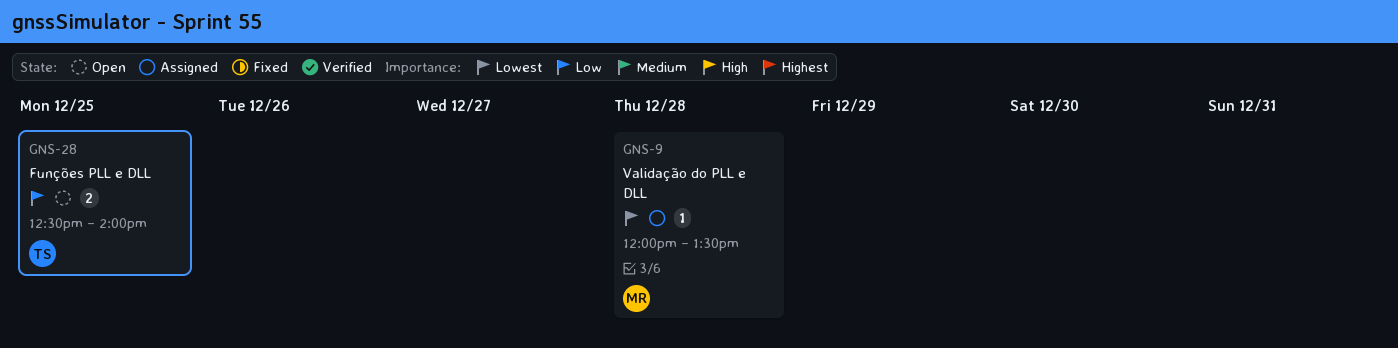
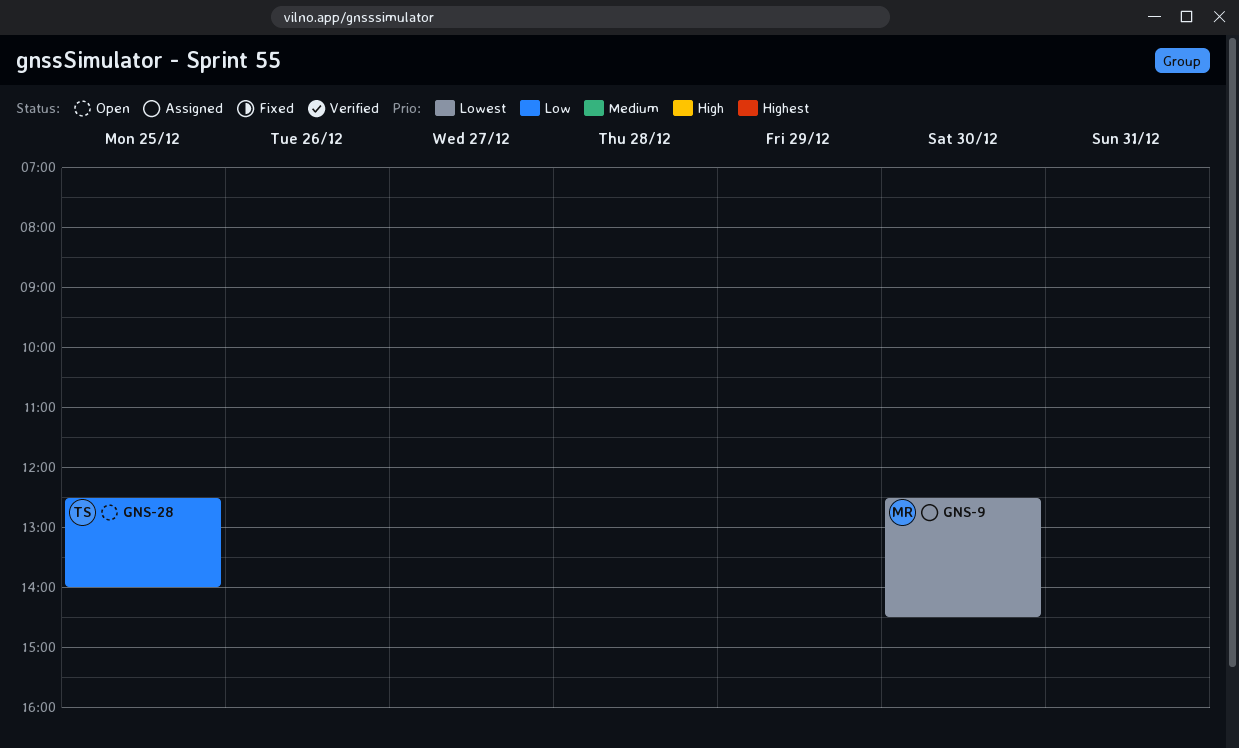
GNS-9, day: Dec 28 -> Dec 30
GNS-9, begins: 12:00 -> 12:30
GNS-9, ends: 13:30 -> 14:30

